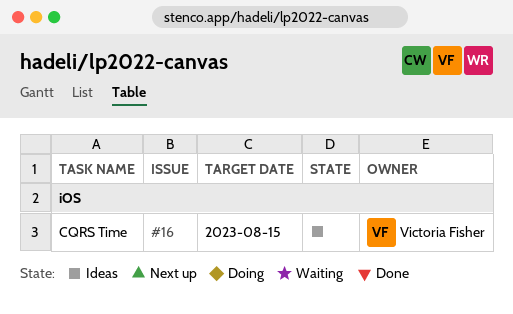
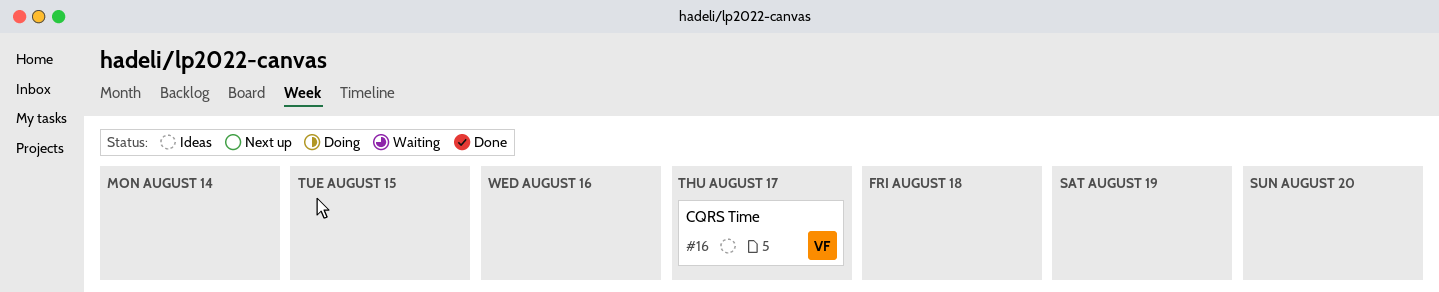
#16, due: Aug 15 -> Aug 17

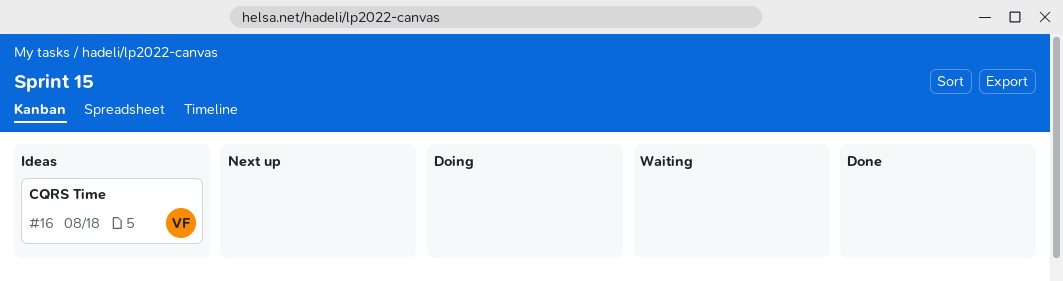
#16, due: Aug 17 -> Aug 18

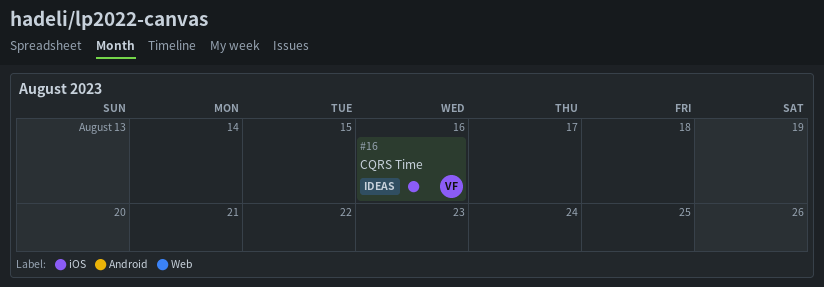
#16, due: Aug 18 -> Aug 16

